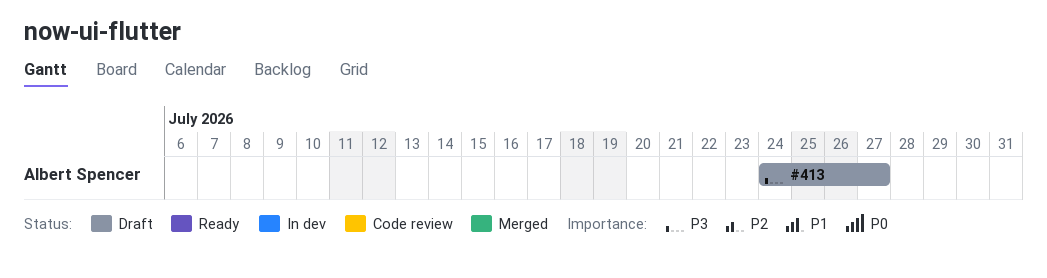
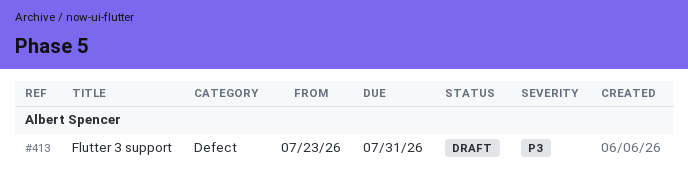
#413, start: Jul 24 -> Jul 23
#413, due: Jul 27 -> Jul 31

